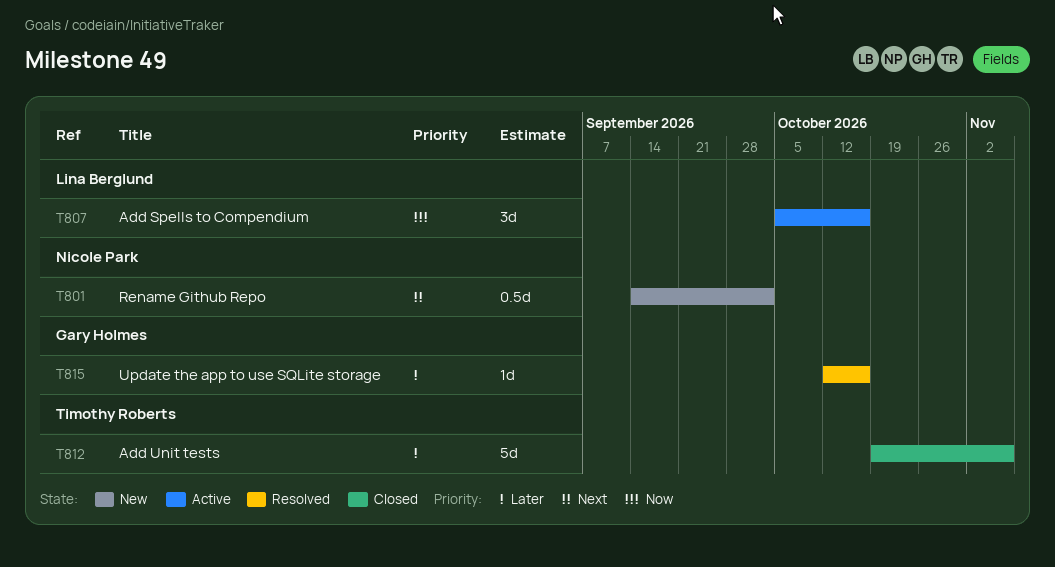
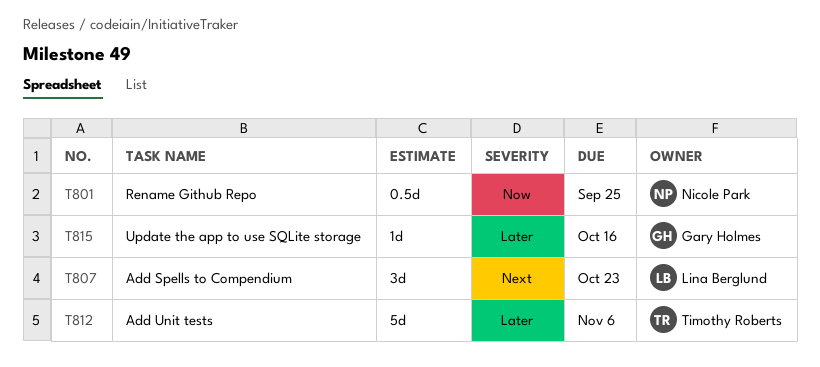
T801, priority: Next -> Now
T801, due: Oct 2 -> Sep 25
T807, priority: Now -> Next
T807, due: Oct 16 -> Oct 23

